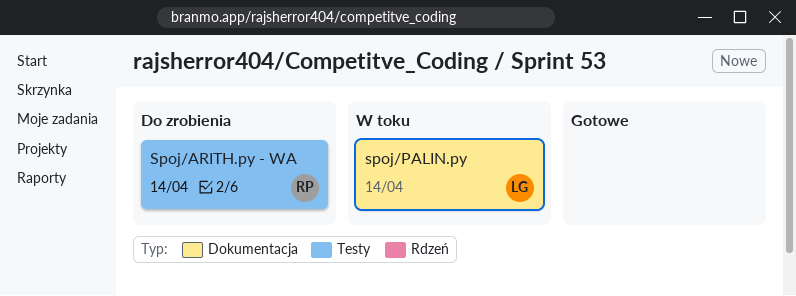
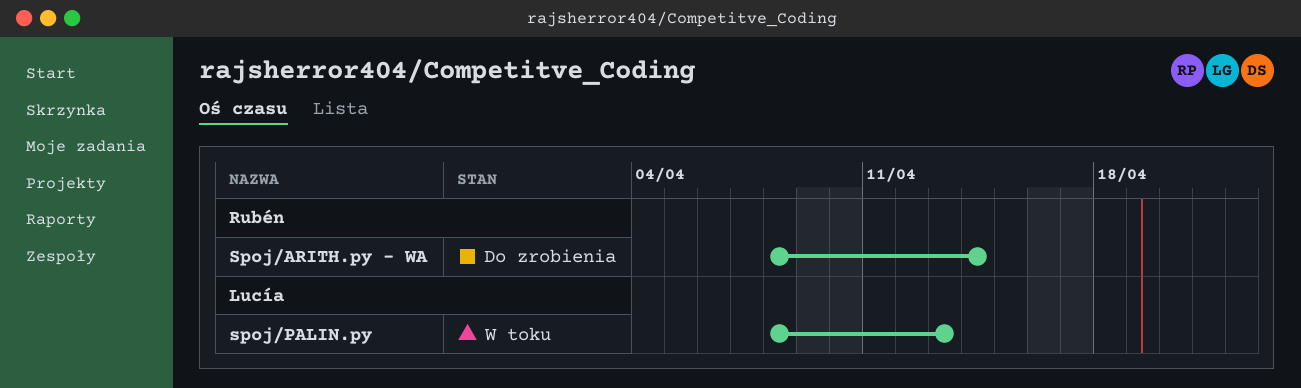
spoj/PALIN.py, due: Apr 14 -> Apr 13

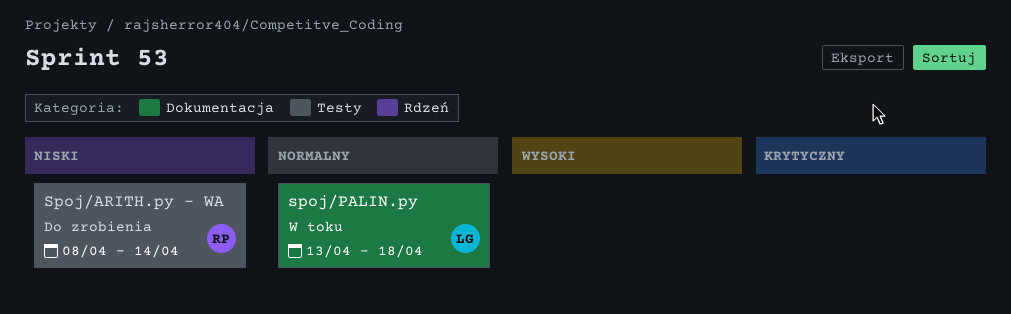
spoj/PALIN.py, start: Apr 8 -> Apr 13
spoj/PALIN.py, due: Apr 13 -> Apr 18

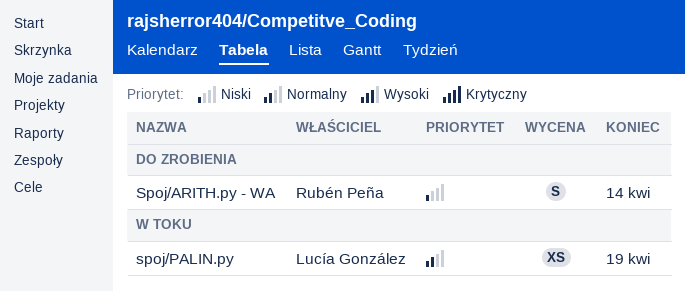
spoj/PALIN.py, due: Apr 18 -> Apr 19

